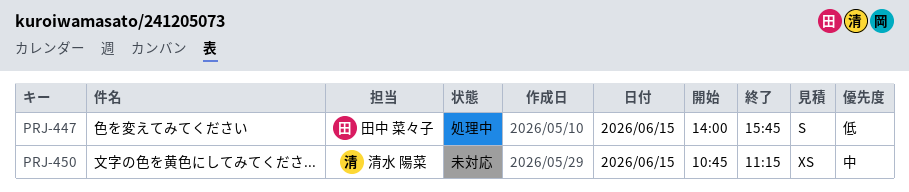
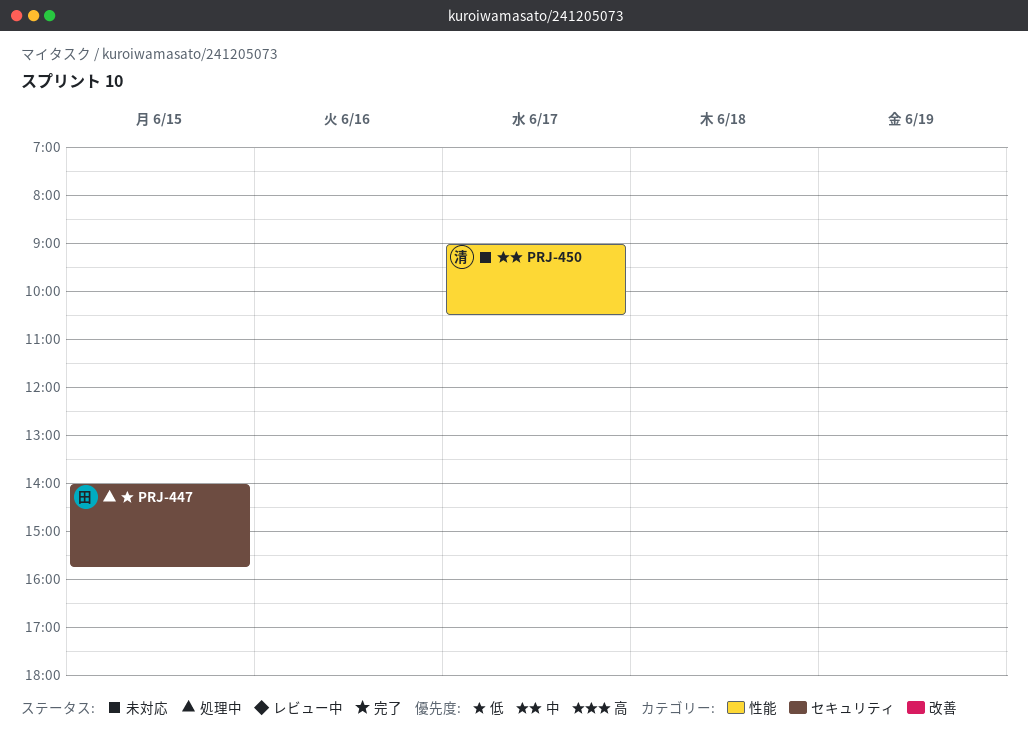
PRJ-450, day: Jun 15 -> Jun 17
PRJ-450, begins: 10:45 -> 09:00
PRJ-450, ends: 11:15 -> 10:30

